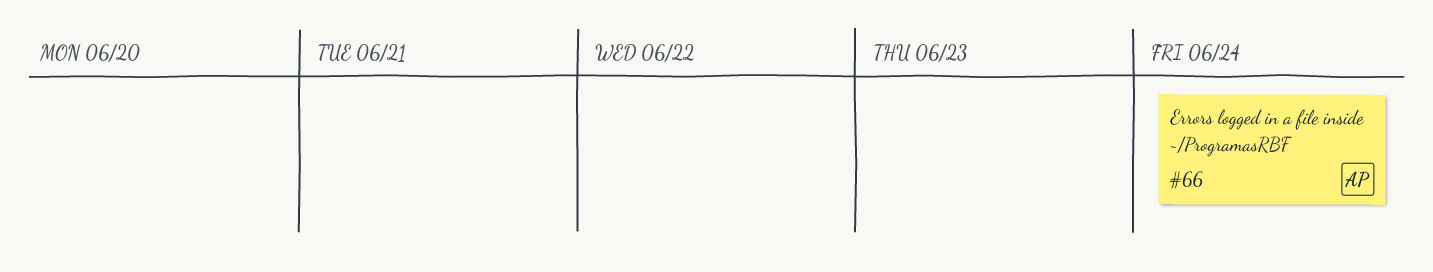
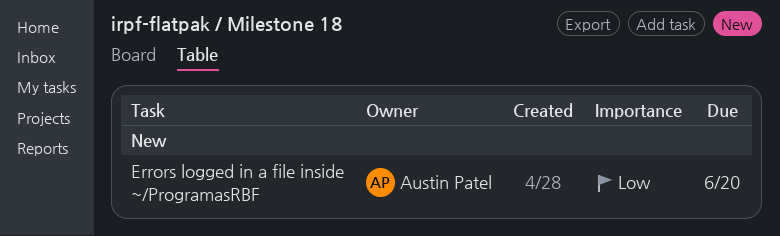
Errors logged in a file inside ~/ProgramasRBF, due: Jun 24 -> Jun 20

